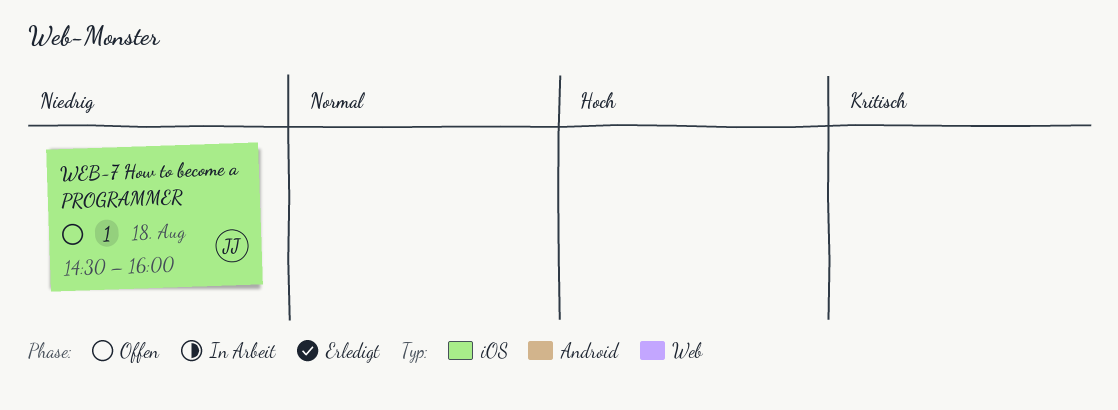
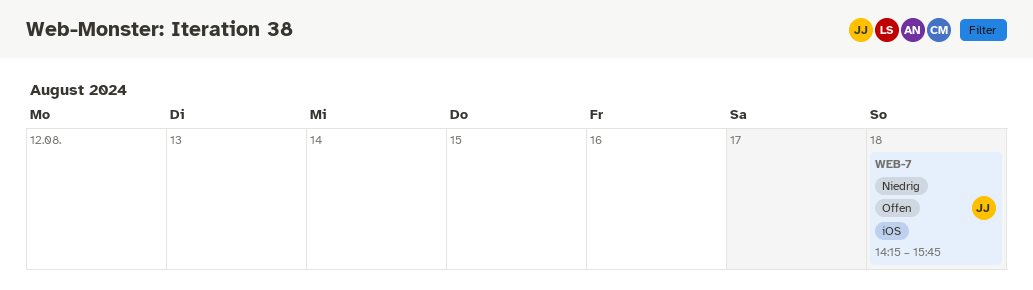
WEB-7, begins: 14:30 -> 14:15
WEB-7, ends: 16:00 -> 15:45

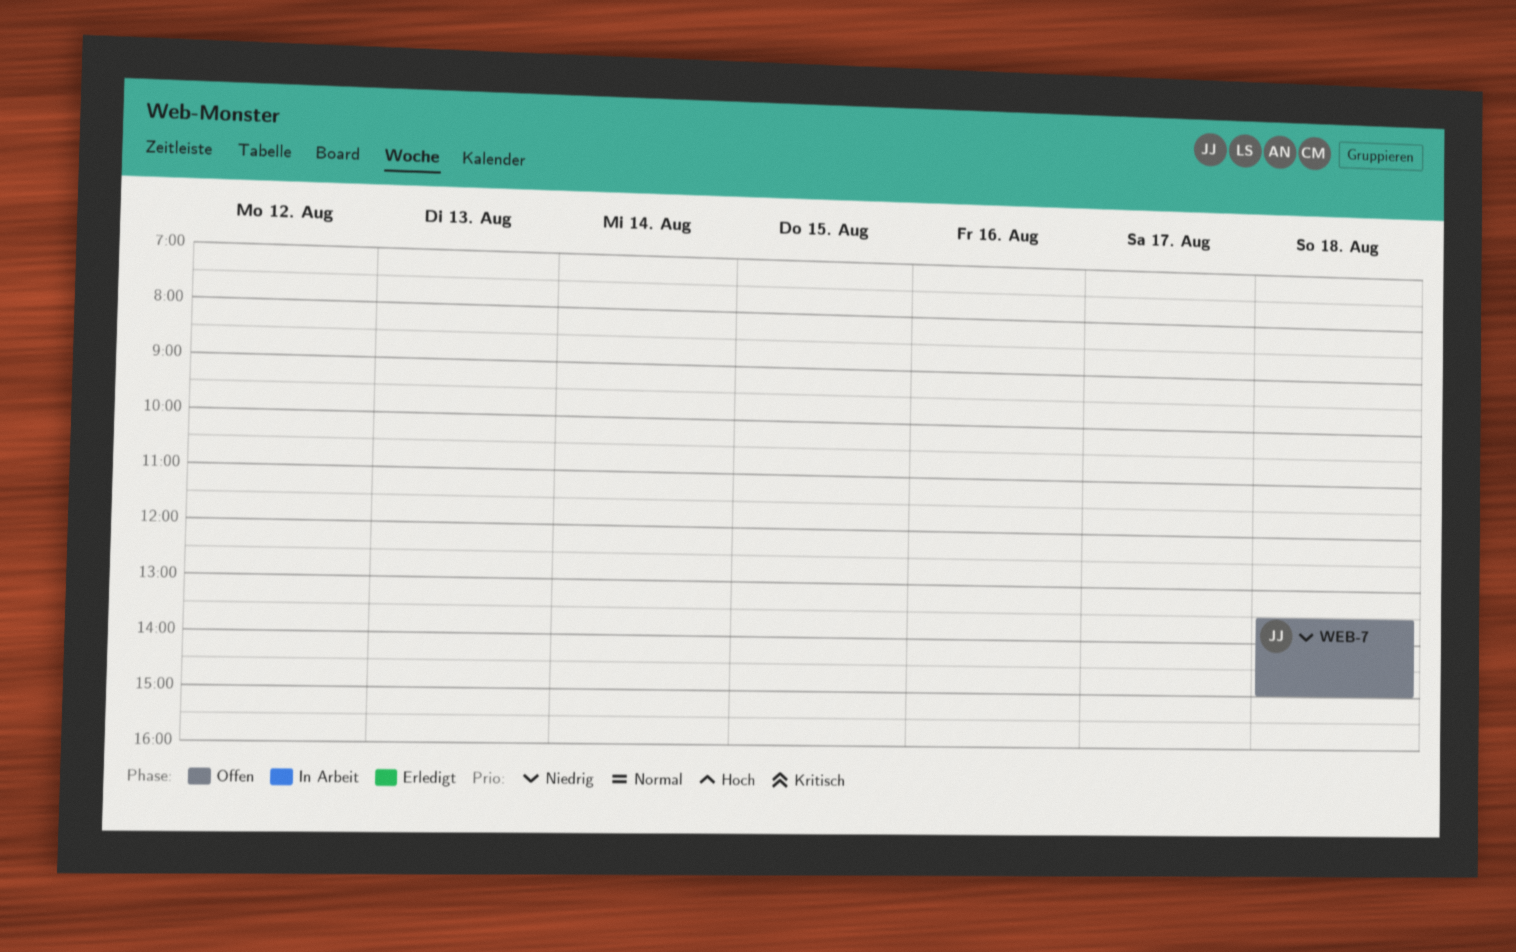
WEB-7, begins: 14:15 -> 13:30
WEB-7, ends: 15:45 -> 15:00

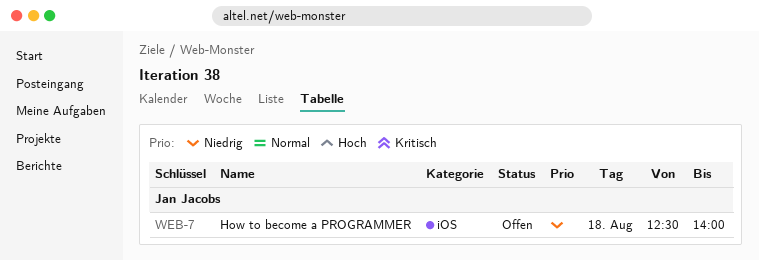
WEB-7, begins: 13:30 -> 12:30
WEB-7, ends: 15:00 -> 14:00

